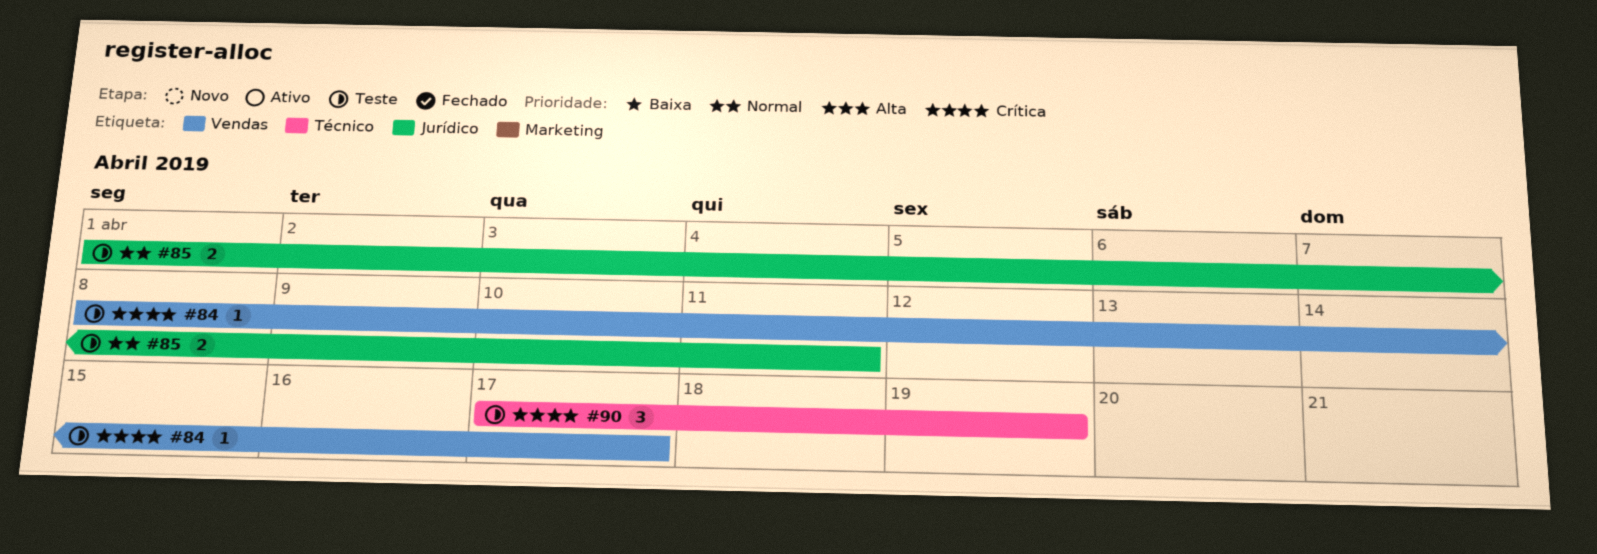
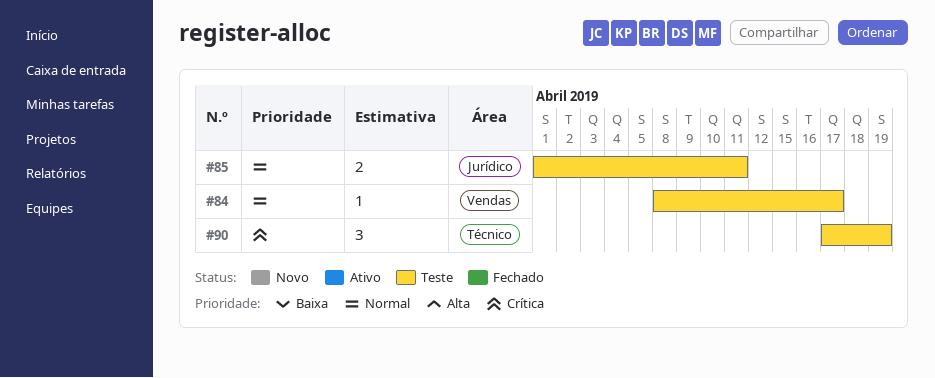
#84, priority: Crítica -> Normal

